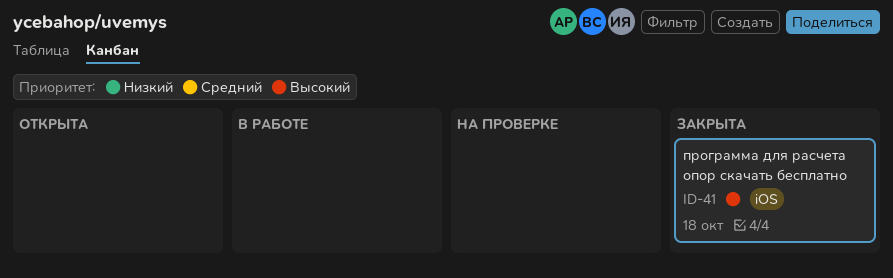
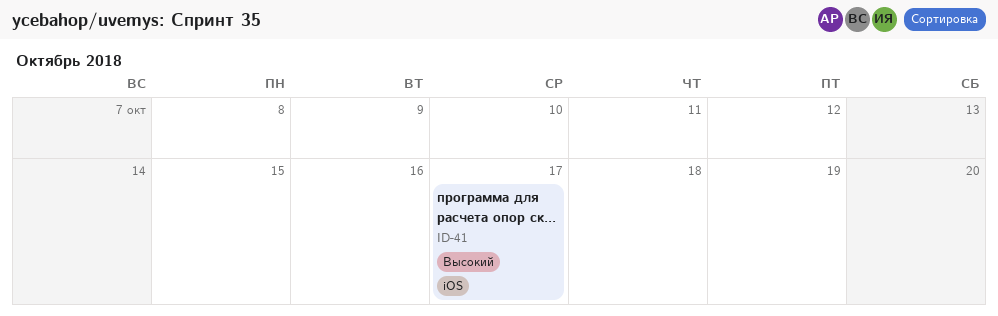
ID-41, due: Oct 18 -> Oct 17

